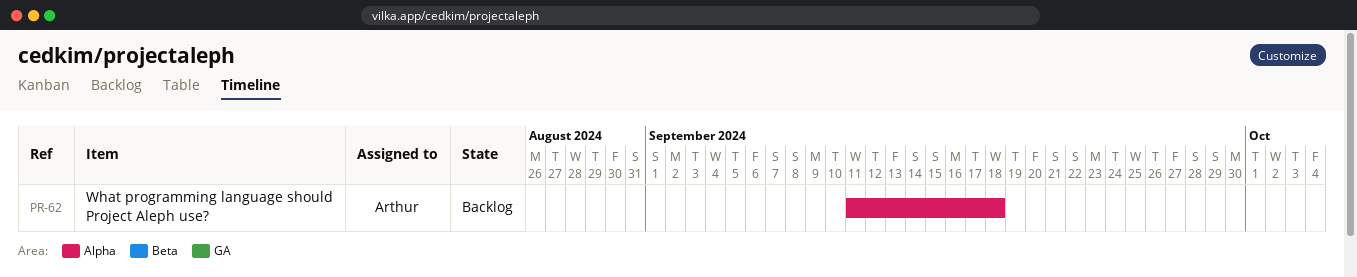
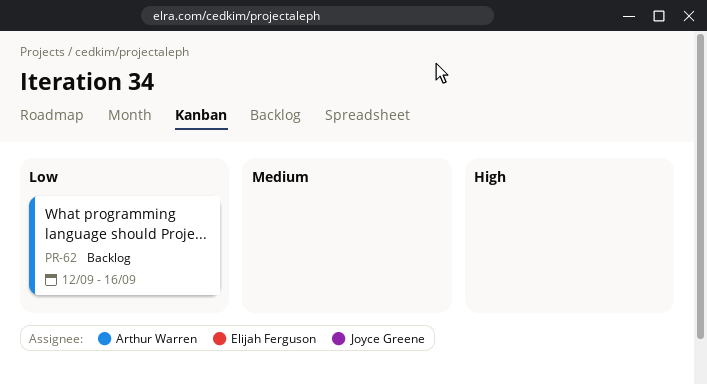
PR-62, start: Sep 11 -> Sep 12
PR-62, due: Sep 18 -> Sep 16

